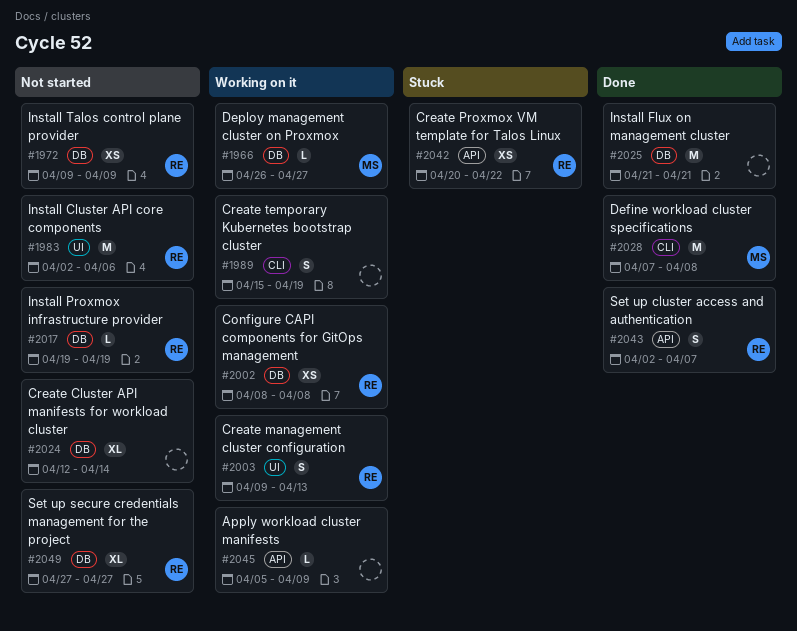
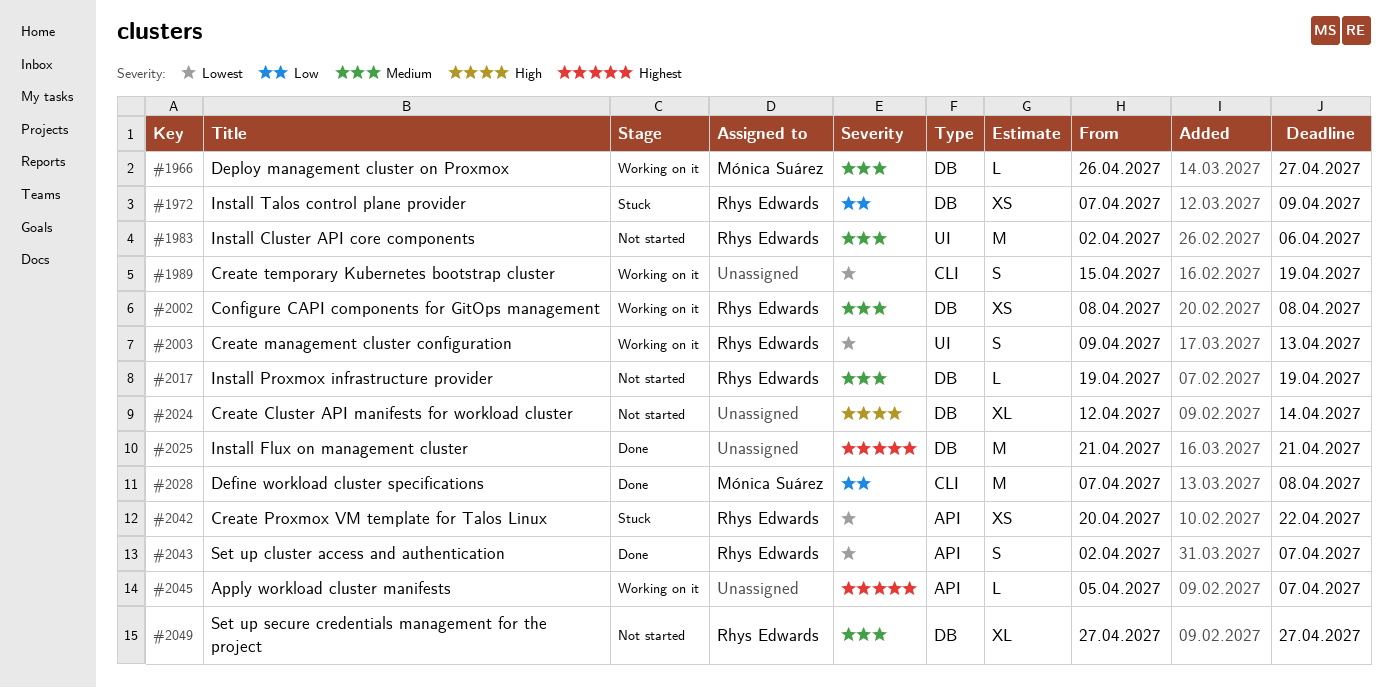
#1972, status: Not started -> Stuck
#1972, start: Apr 9 -> Apr 7
#2045, due: Apr 9 -> Apr 7

